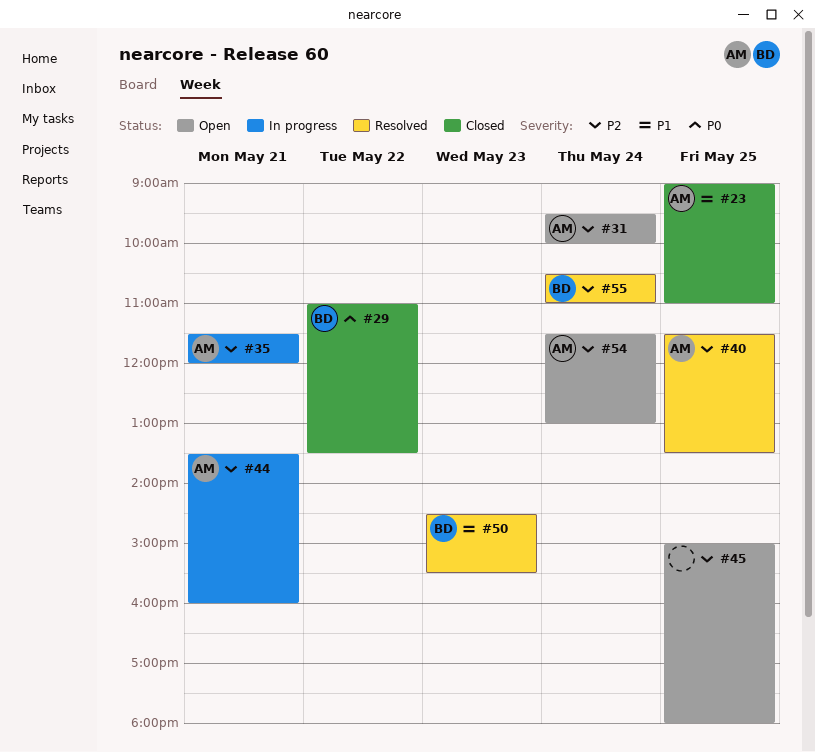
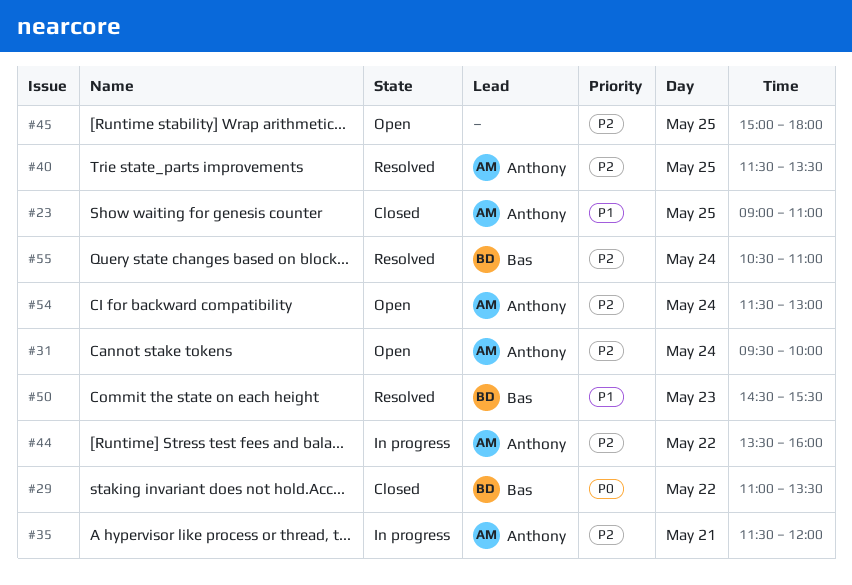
#44, day: May 21 -> May 22

